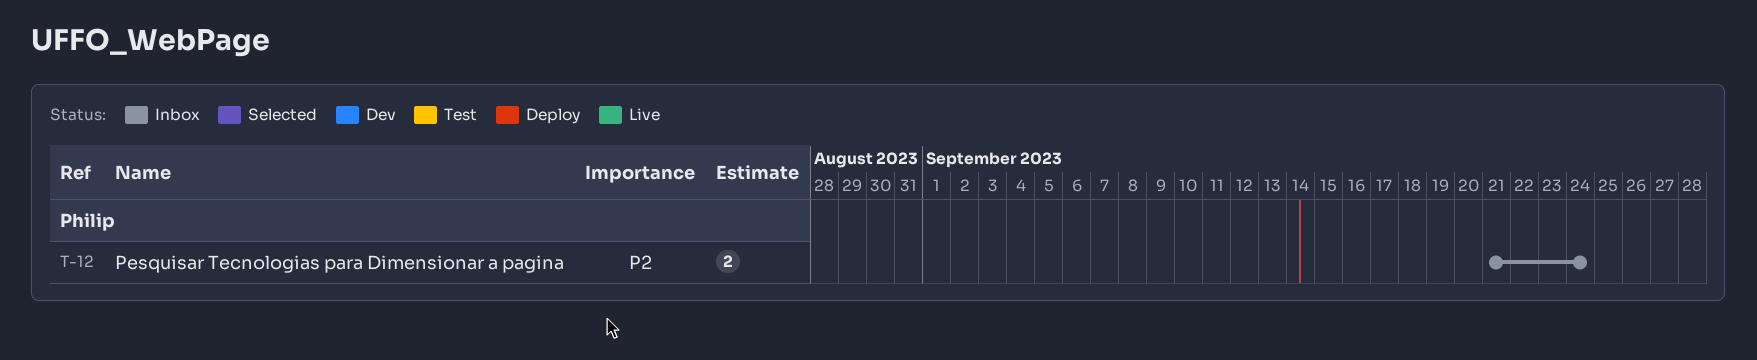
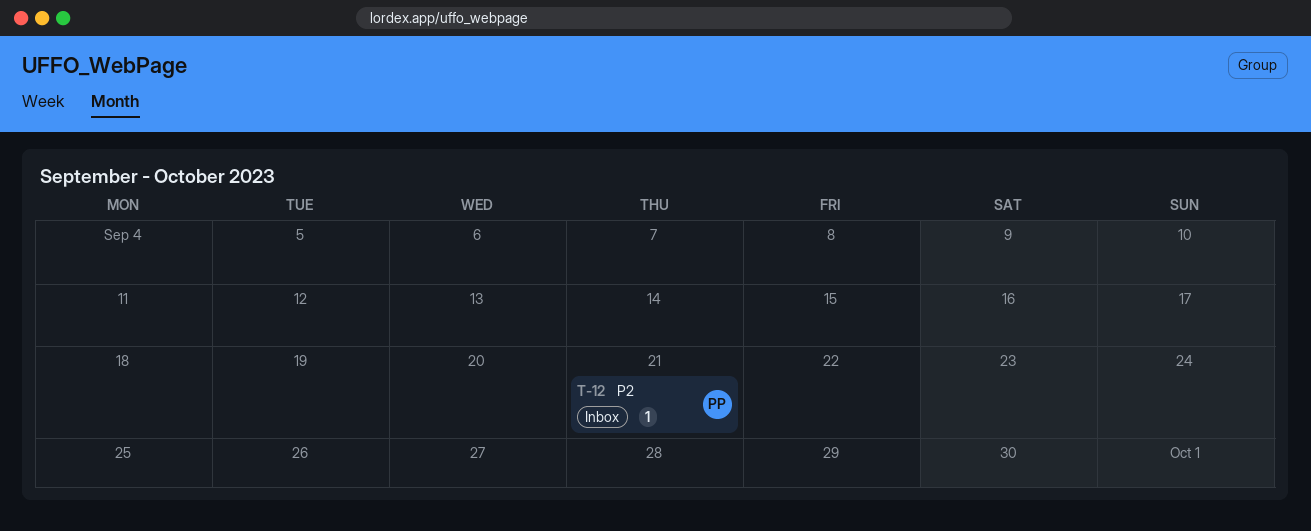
T-12, estimate: 2 -> 1
T-12, due: Sep 24 -> Sep 21

